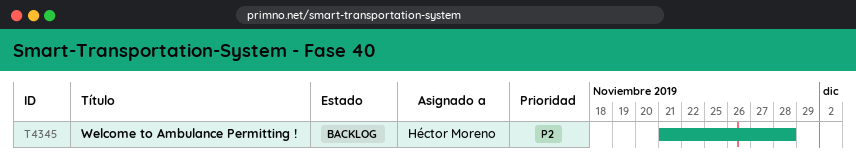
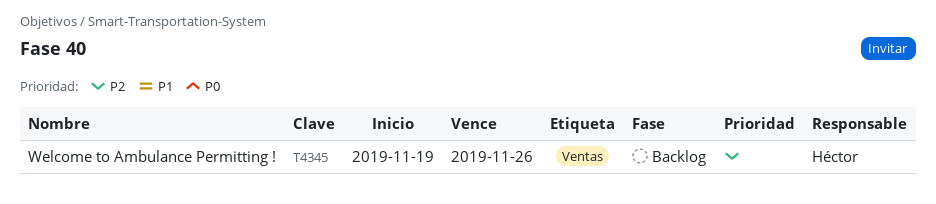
T4345, start: Nov 21 -> Nov 19
T4345, due: Nov 28 -> Nov 26

